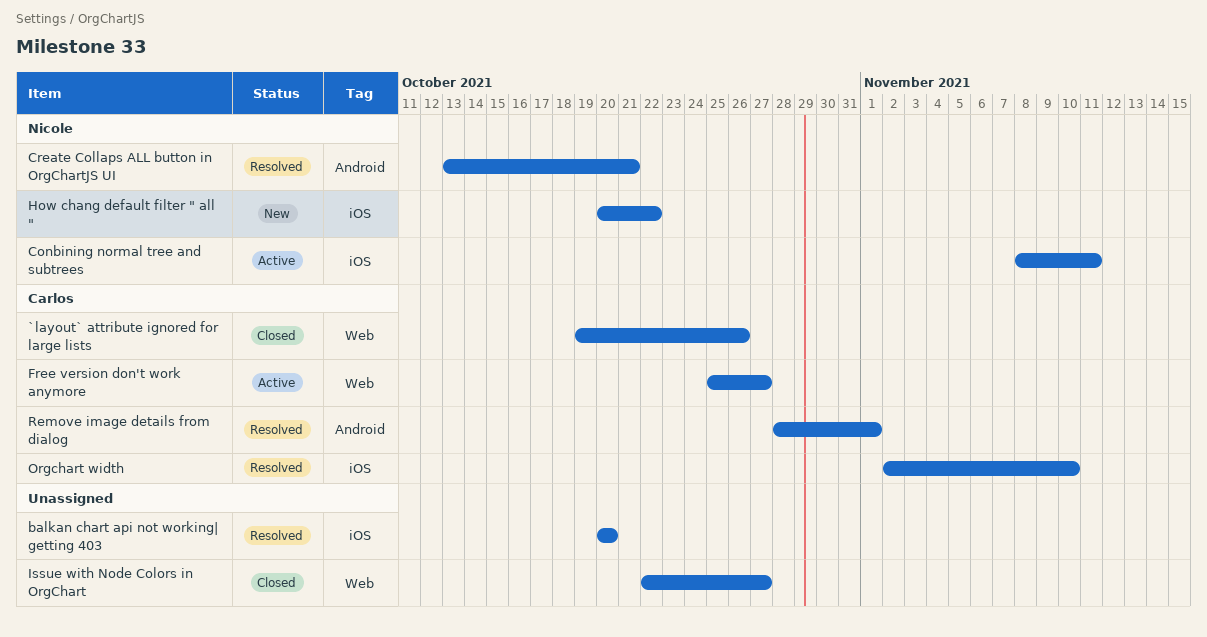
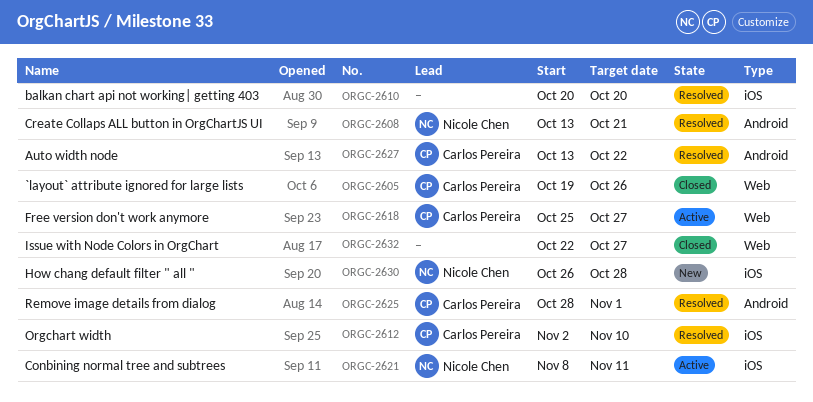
Auto width node: none -> present
How chang default filter " all ", start: Oct 20 -> Oct 26
How chang default filter " all ", due: Oct 22 -> Oct 28

